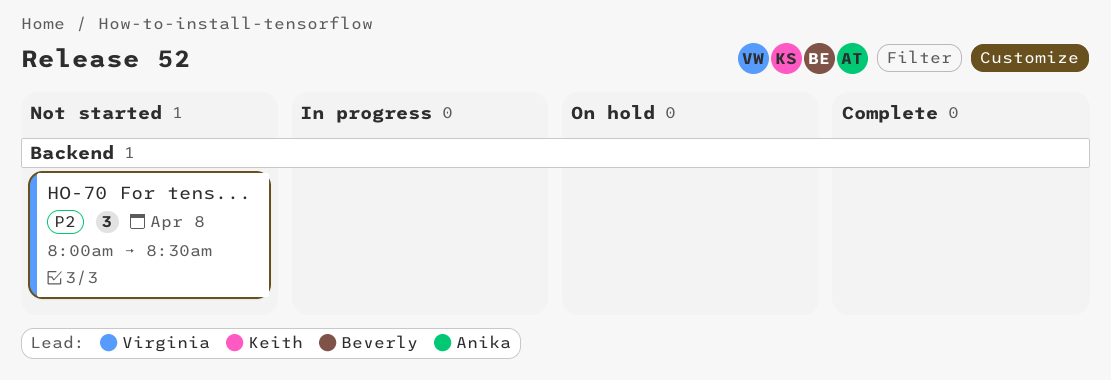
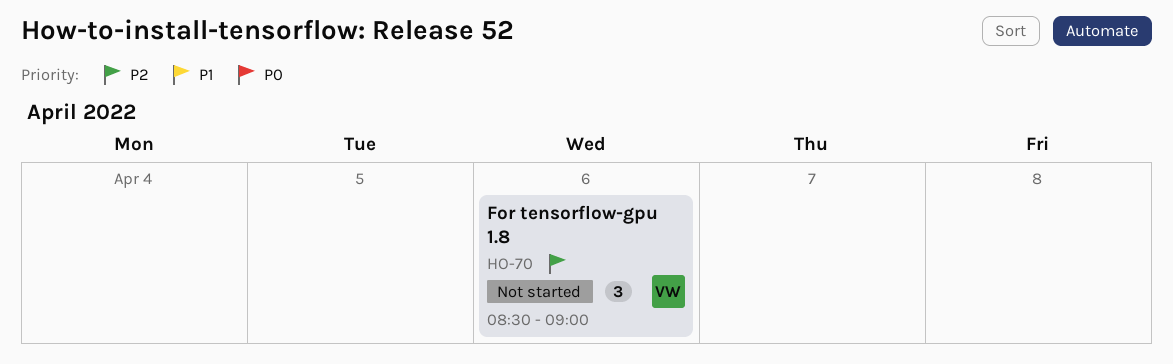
HO-70, day: Apr 8 -> Apr 6
HO-70, begins: 08:00 -> 08:30
HO-70, ends: 08:30 -> 09:00

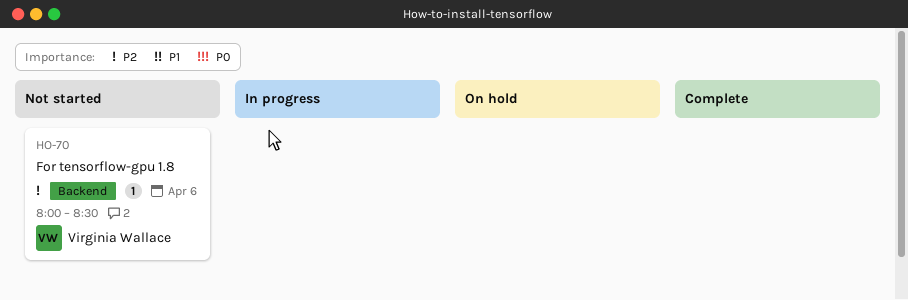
HO-70, estimate: 3 -> 1
HO-70, begins: 08:30 -> 08:00
HO-70, ends: 09:00 -> 08:30

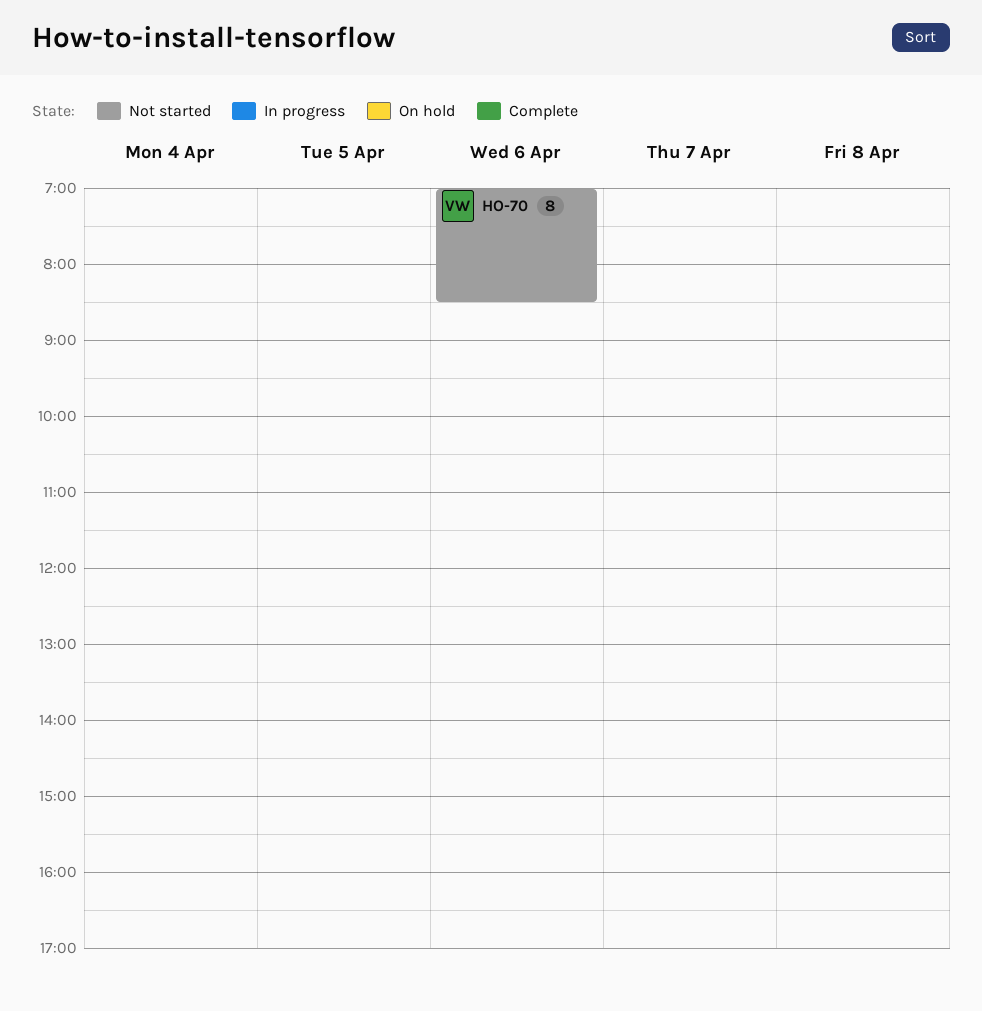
HO-70, estimate: 1 -> 8
HO-70, begins: 08:00 -> 07:00

